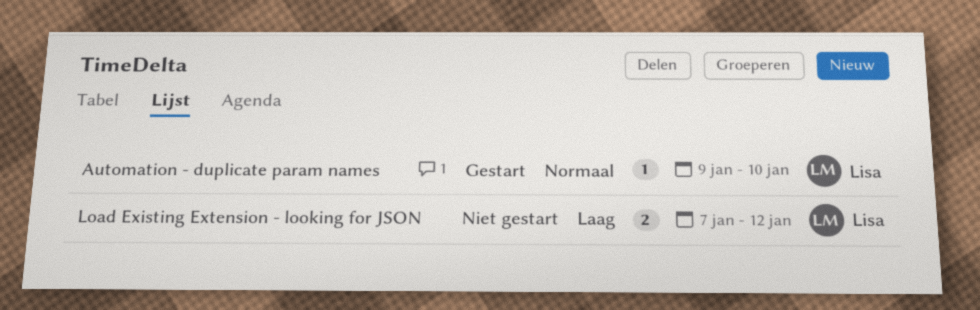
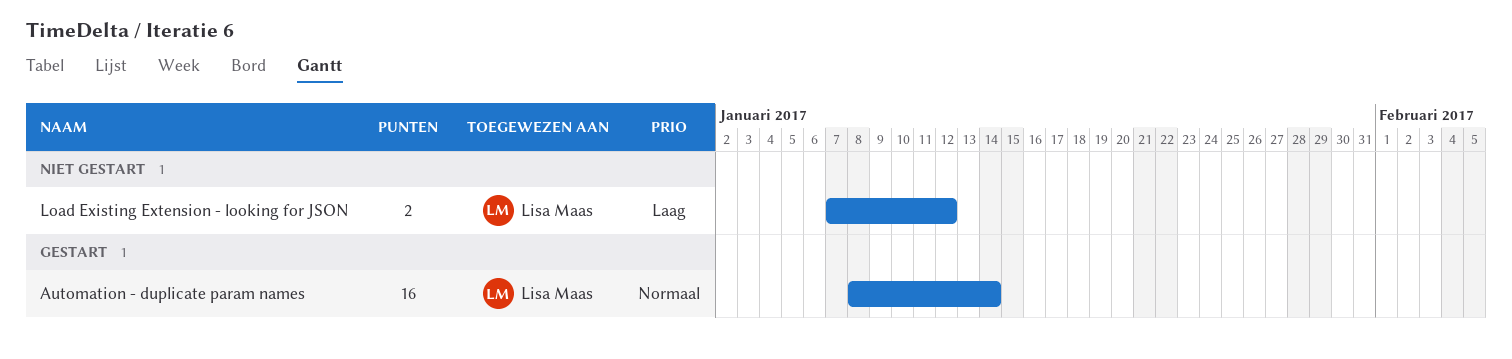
Automation - duplicate param names, estimate: 1 -> 16
Automation - duplicate param names, start: Jan 9 -> Jan 8
Automation - duplicate param names, due: Jan 10 -> Jan 14

